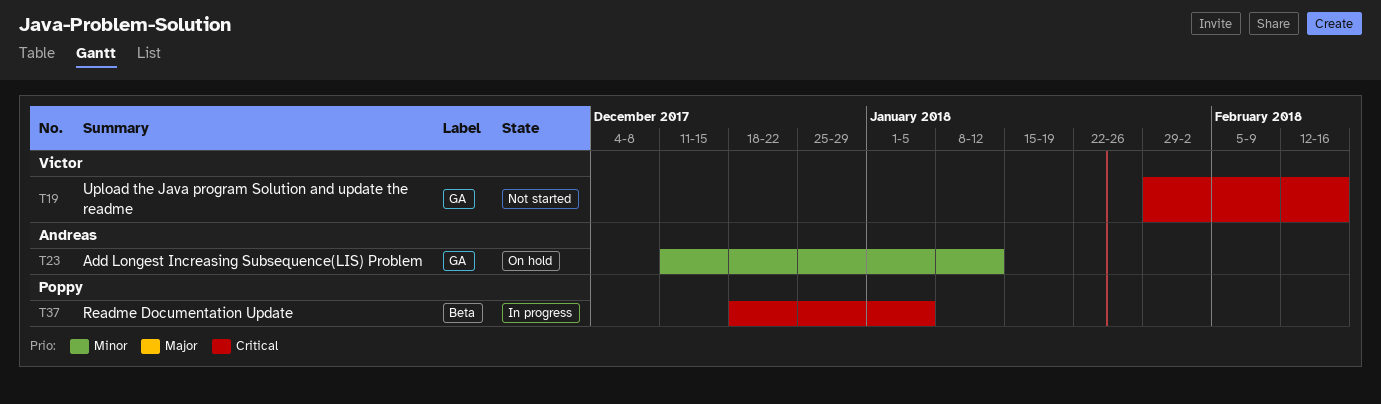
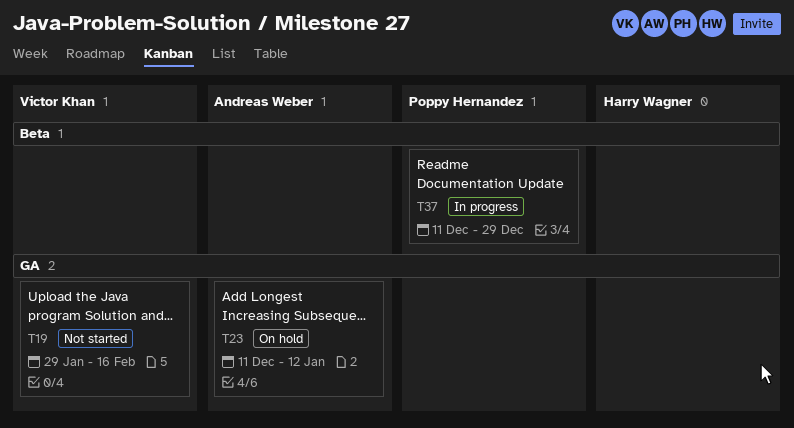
T37, start: Dec 18 -> Dec 11
T37, due: Jan 5 -> Dec 29

